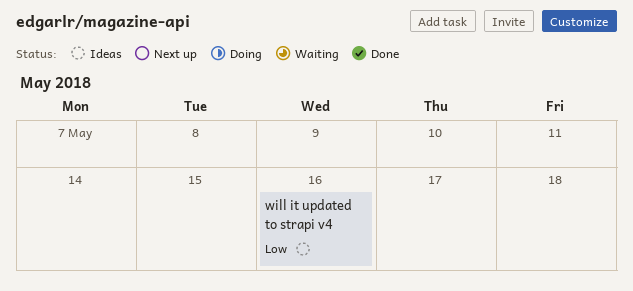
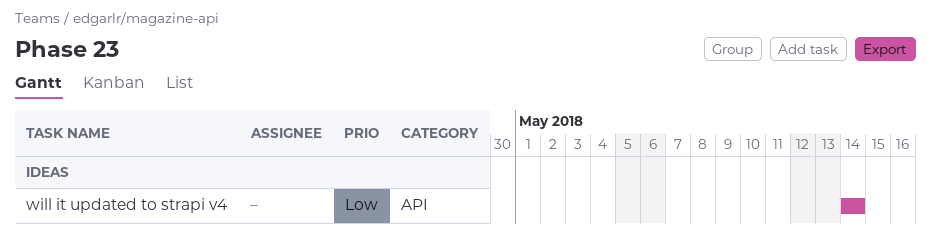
will it updated to strapi v4, due: May 16 -> May 14

